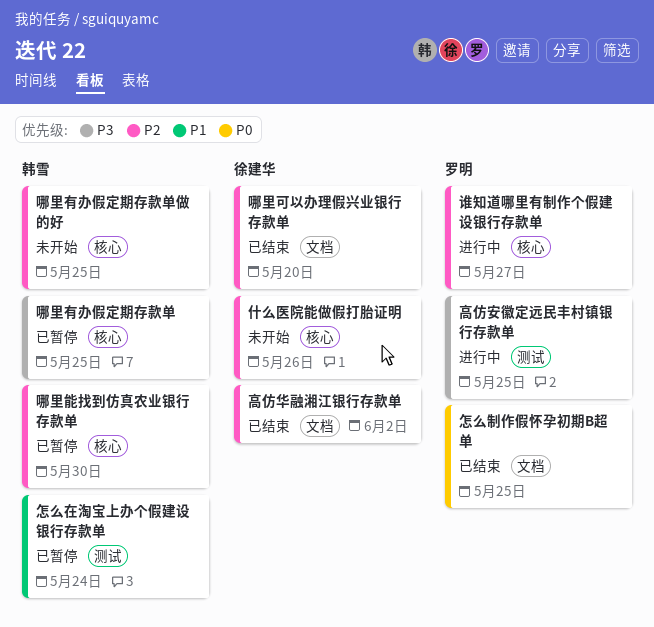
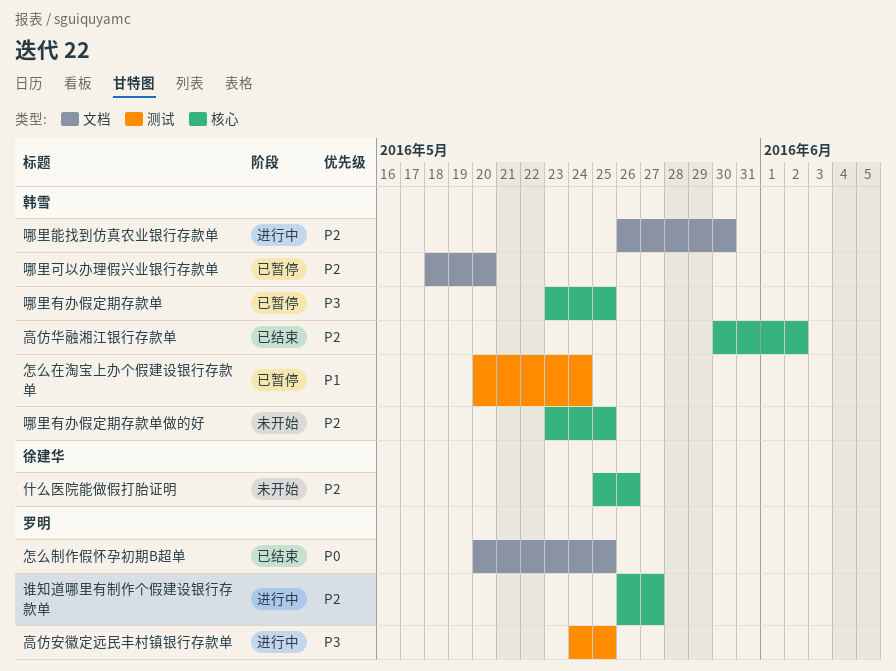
哪里可以办理假兴业银行存款单, status: 已结束 -> 已暂停
哪里可以办理假兴业银行存款单, owner: 徐建华 -> 韩雪
哪里能找到仿真农业银行存款单, status: 已暂停 -> 进行中
哪里能找到仿真农业银行存款单, label: 核心 -> 文档
高仿华融湘江银行存款单, owner: 徐建华 -> 韩雪
高仿华融湘江银行存款单, label: 文档 -> 核心

